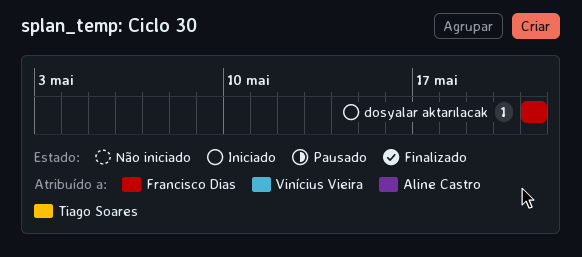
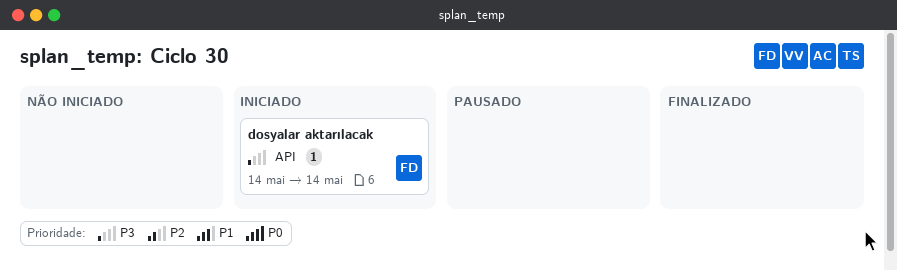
dosyalar aktarılacak, start: May 21 -> May 14
dosyalar aktarılacak, due: May 21 -> May 14

